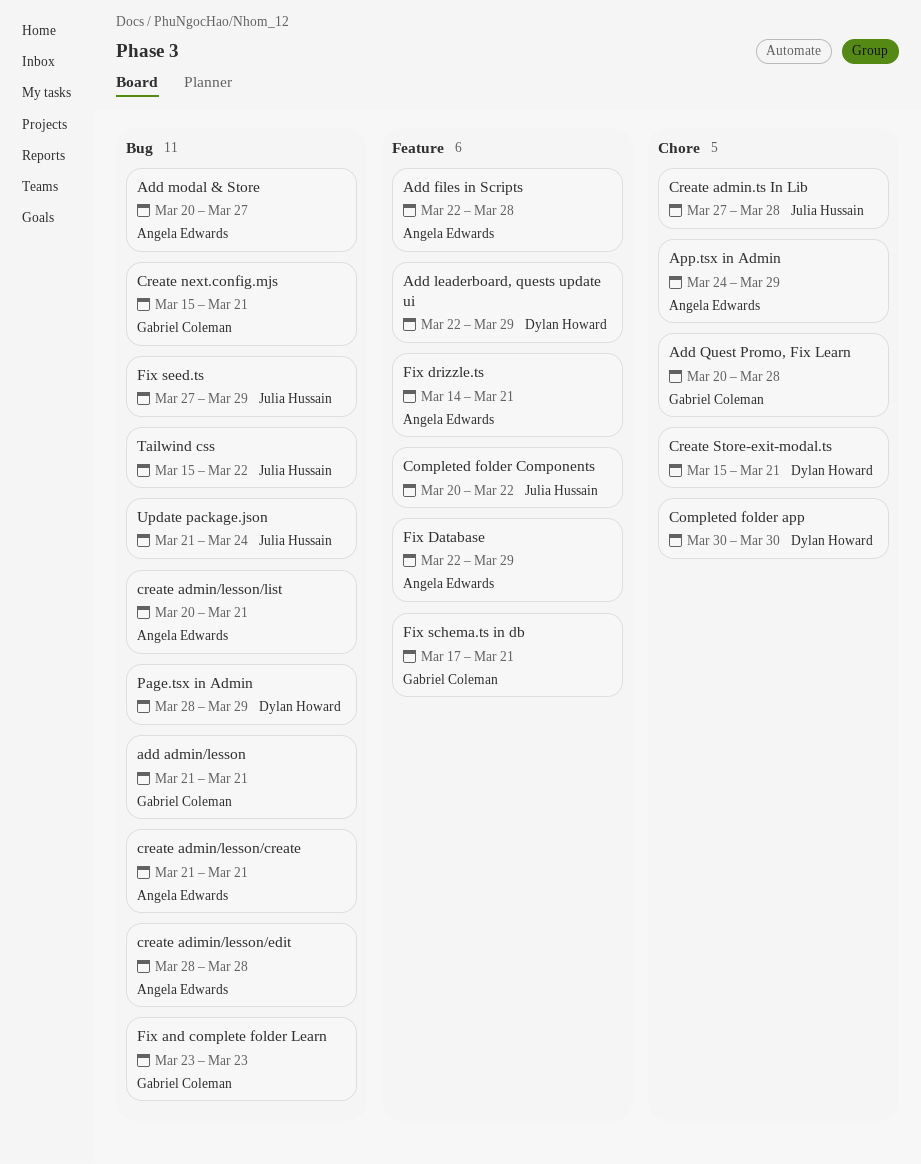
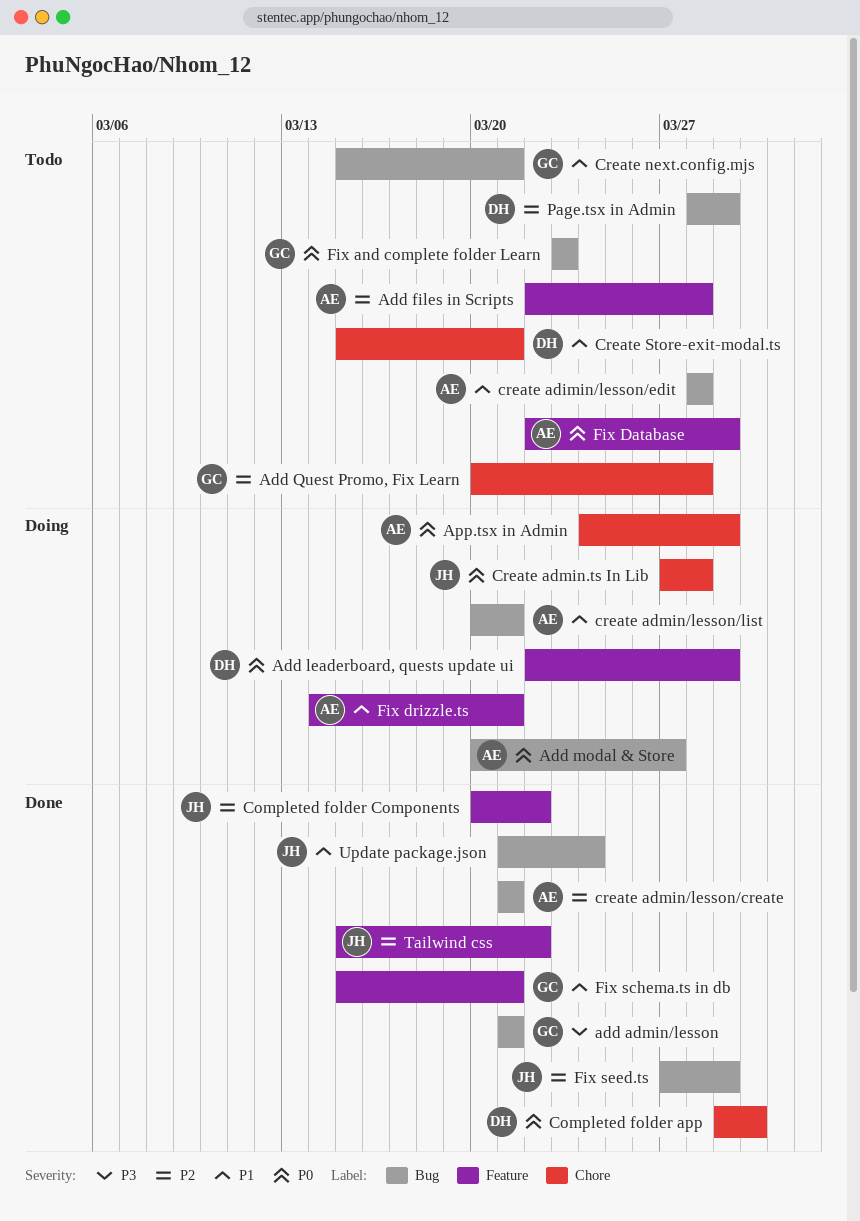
Completed folder app, start: Mar 30 -> Mar 29
Fix schema.ts in db, start: Mar 17 -> Mar 15
Tailwind css, label: Bug -> Feature

